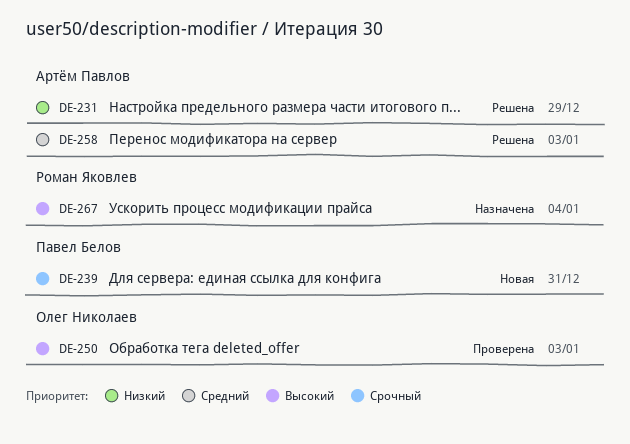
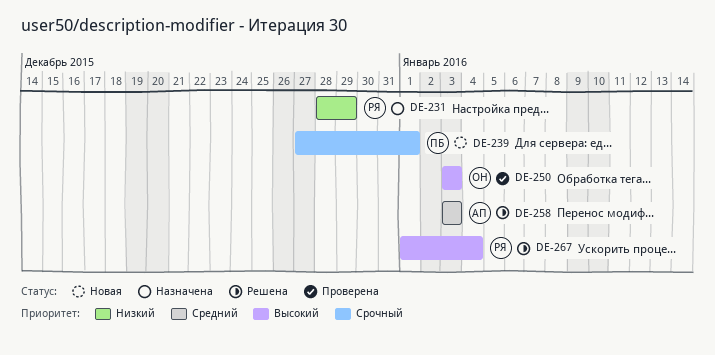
DE-231, status: Решена -> Назначена
DE-231, owner: Артём Павлов -> Роман Яковлев
DE-239, due: Dec 31 -> Jan 1
DE-267, status: Назначена -> Решена

